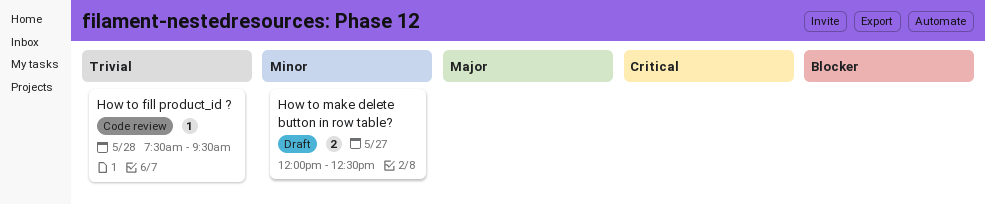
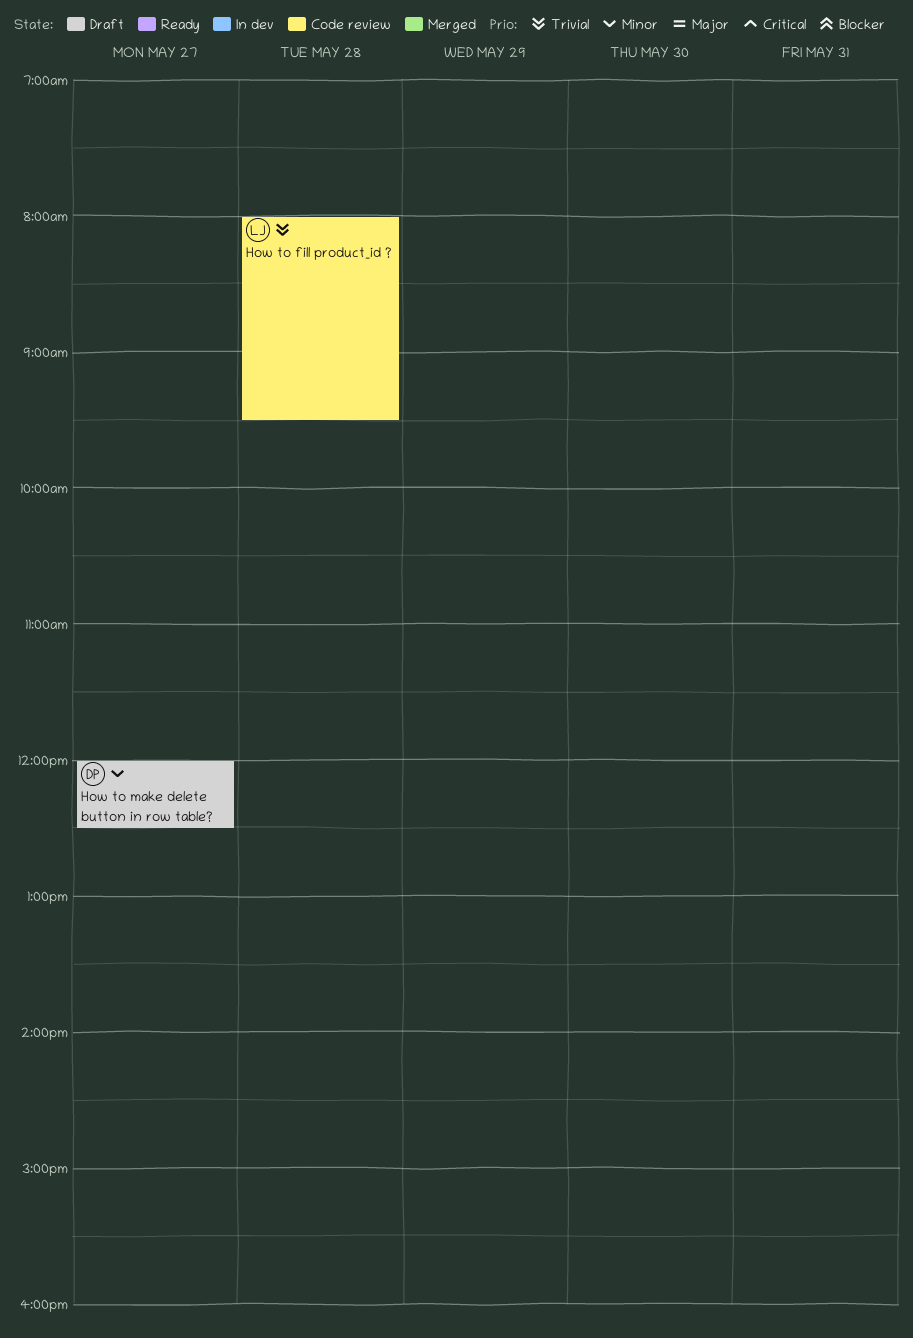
How to fill product_id ?, begins: 07:30 -> 08:00

